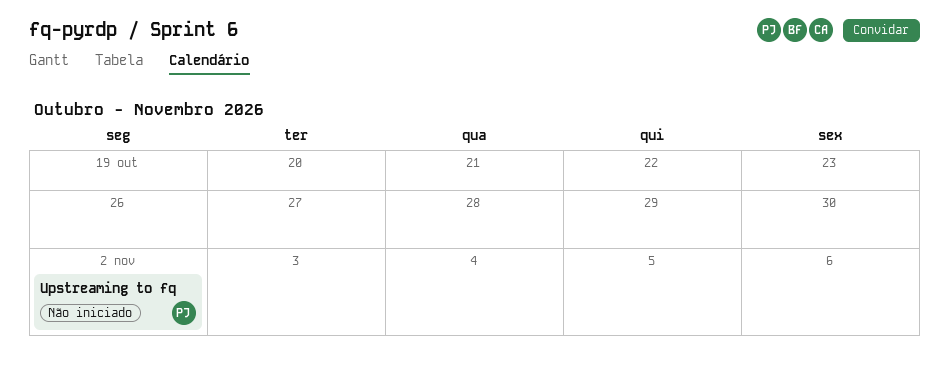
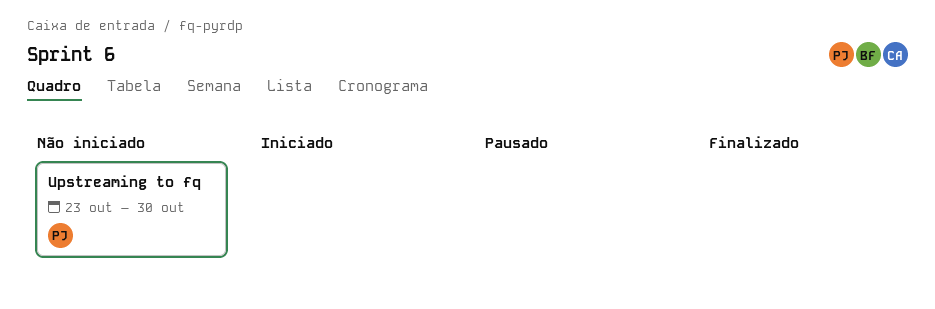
Upstreaming to fq, due: Nov 2 -> Oct 30

